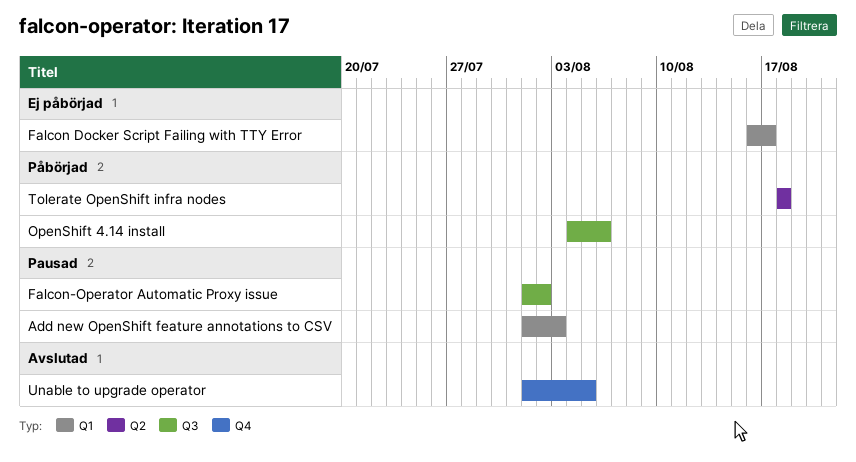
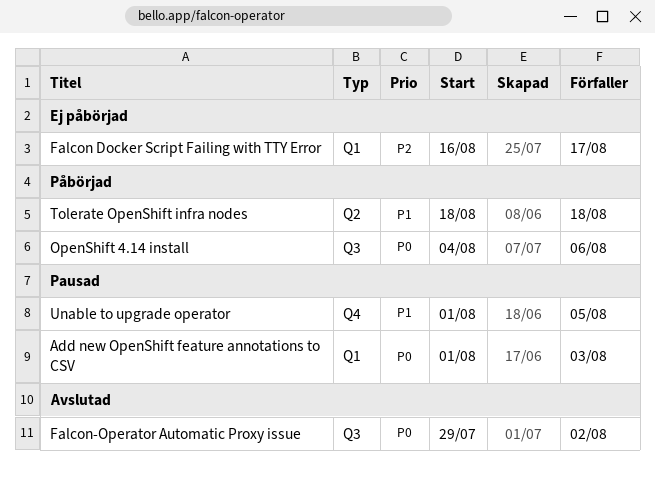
Falcon-Operator Automatic Proxy issue, status: Pausad -> Avslutad
Falcon-Operator Automatic Proxy issue, start: Aug 1 -> Jul 29
Unable to upgrade operator, status: Avslutad -> Pausad

